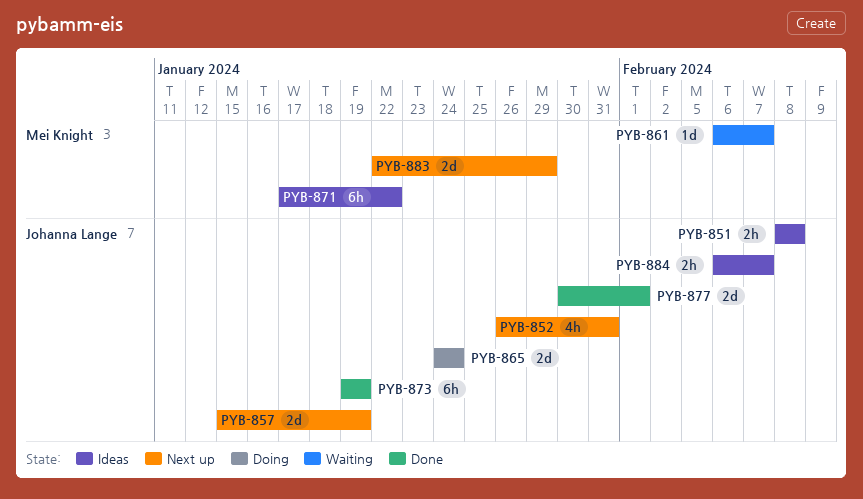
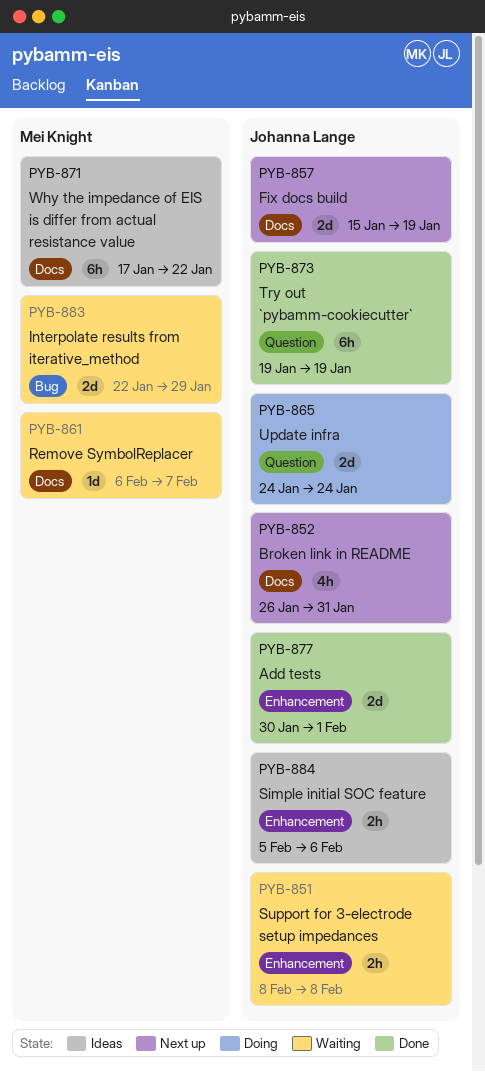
PYB-851, status: Ideas -> Waiting
PYB-883, status: Next up -> Waiting
PYB-884, start: Feb 6 -> Feb 5
PYB-884, due: Feb 7 -> Feb 6

